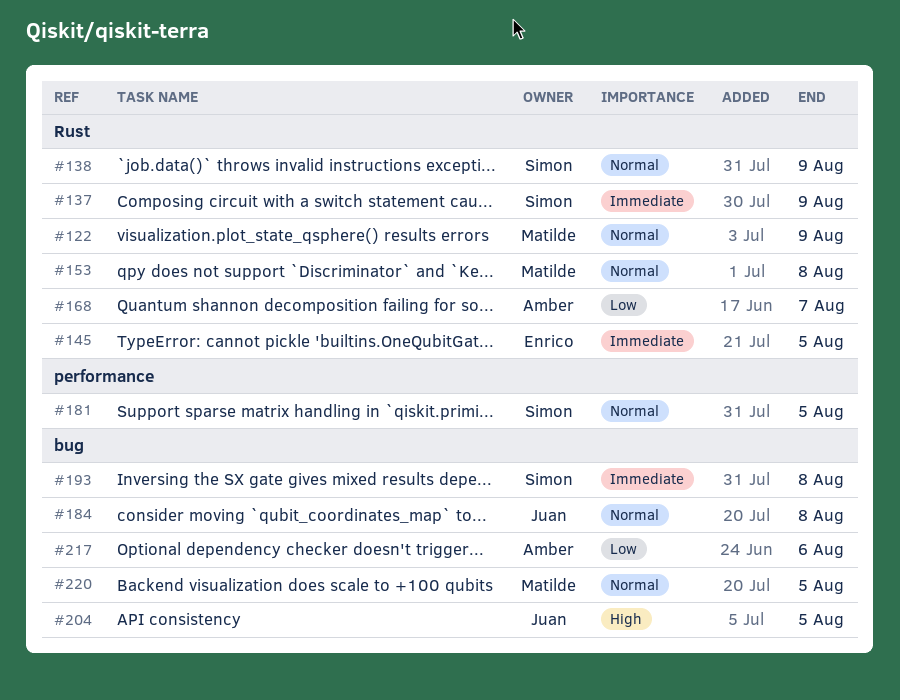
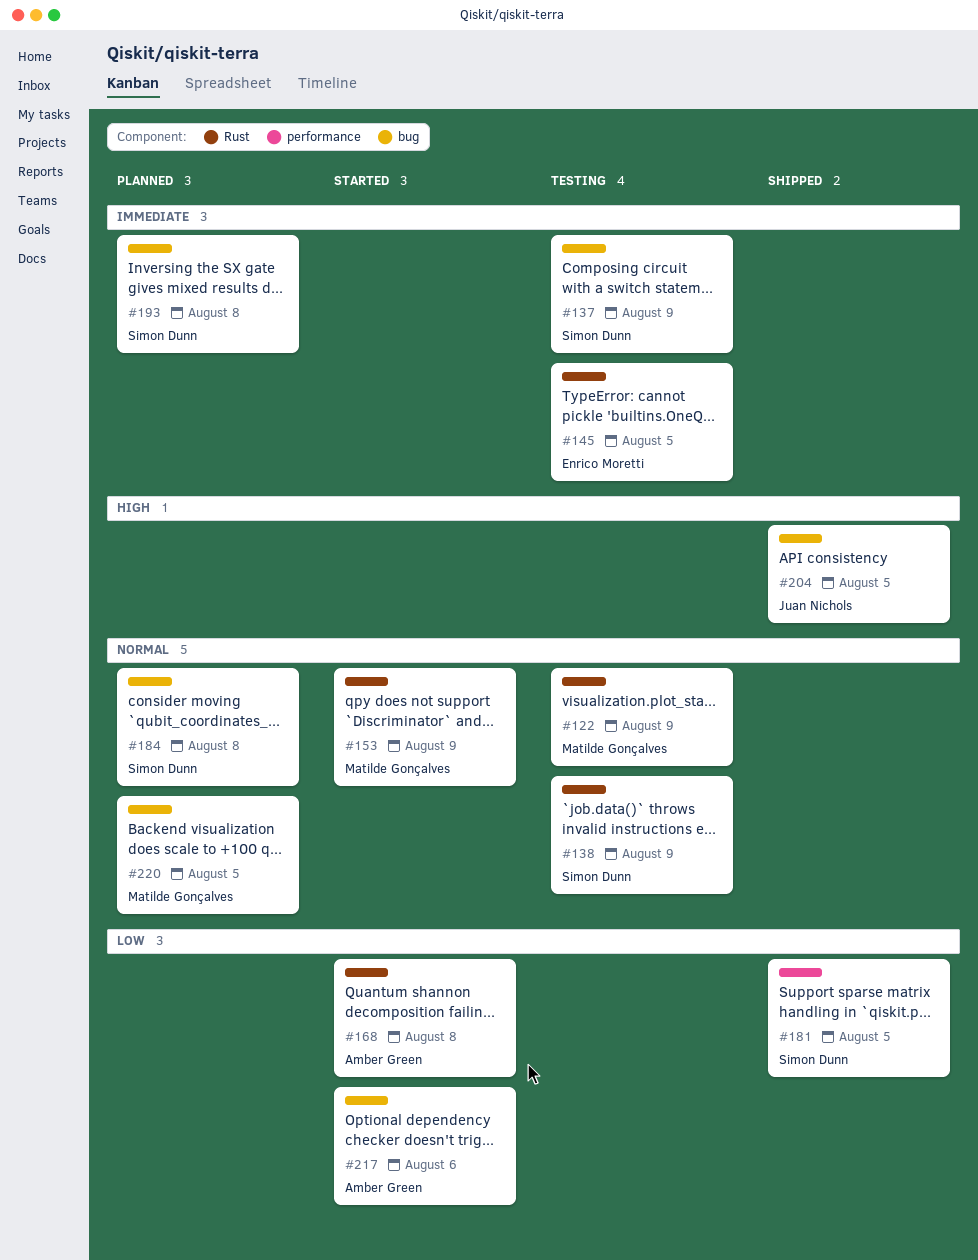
#137, label: Rust -> bug
#153, due: Aug 8 -> Aug 9
#168, due: Aug 7 -> Aug 8
#181, priority: Normal -> Low
#184, owner: Juan Nichols -> Simon Dunn

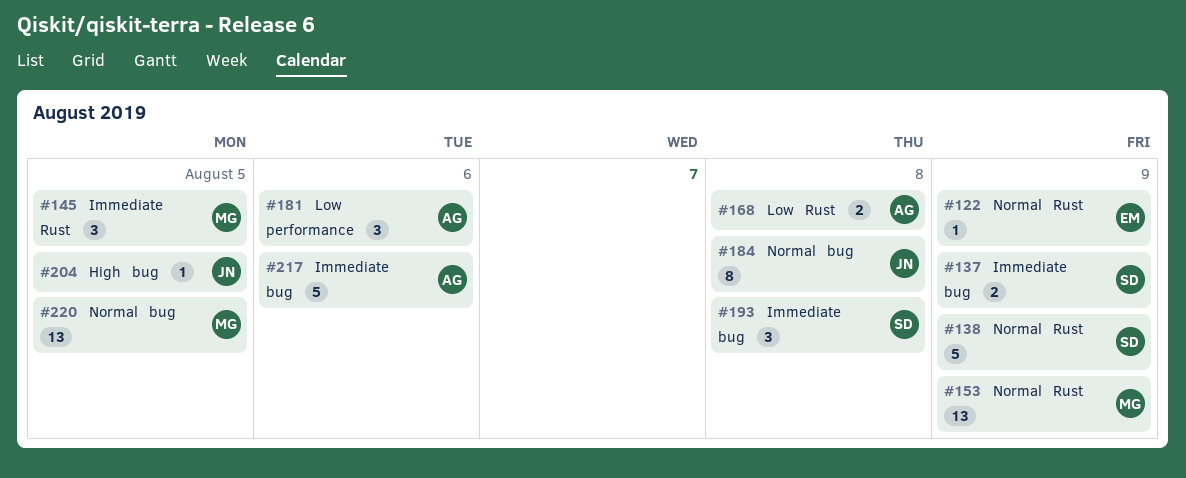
#122, owner: Matilde Gonçalves -> Enrico Moretti
#145, owner: Enrico Moretti -> Matilde Gonçalves
#181, owner: Simon Dunn -> Amber Green
#181, due: Aug 5 -> Aug 6
#184, owner: Simon Dunn -> Juan Nichols
#217, priority: Low -> Immediate

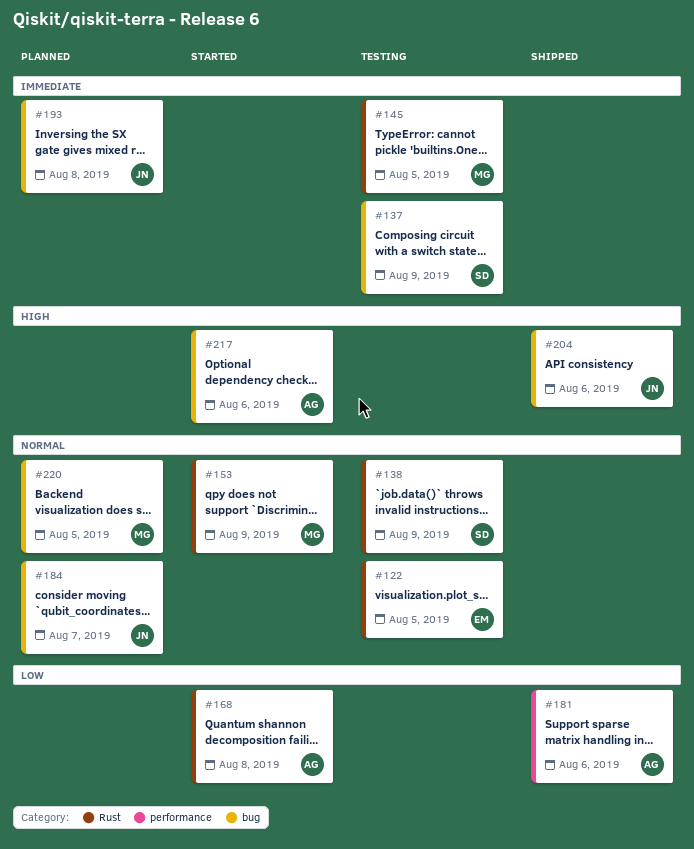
#122, due: Aug 9 -> Aug 5
#184, due: Aug 8 -> Aug 7
#193, owner: SD -> JN
#204, due: Aug 5 -> Aug 6
#217, priority: Immediate -> High

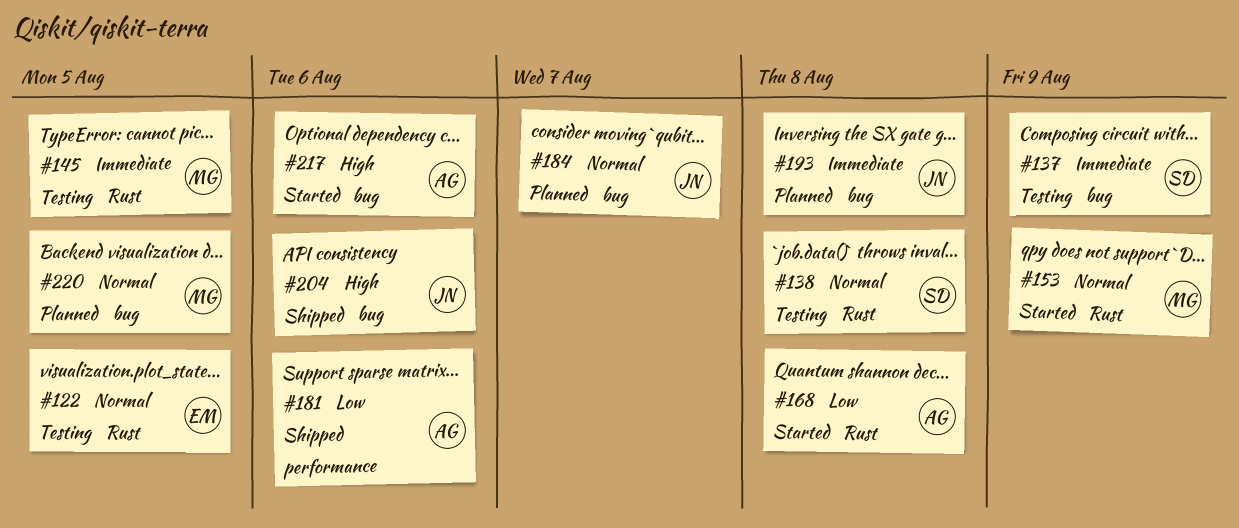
#138, due: Aug 9 -> Aug 8

